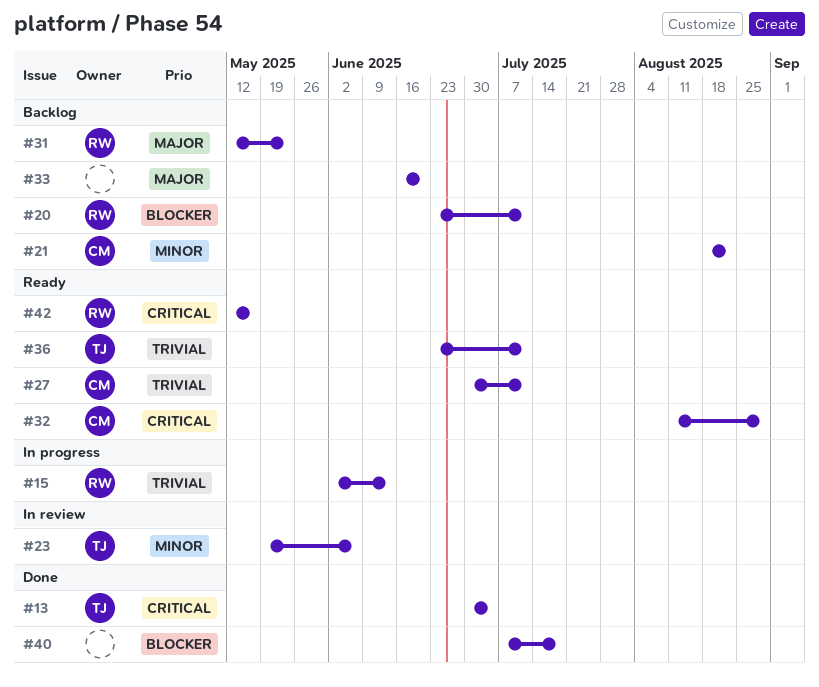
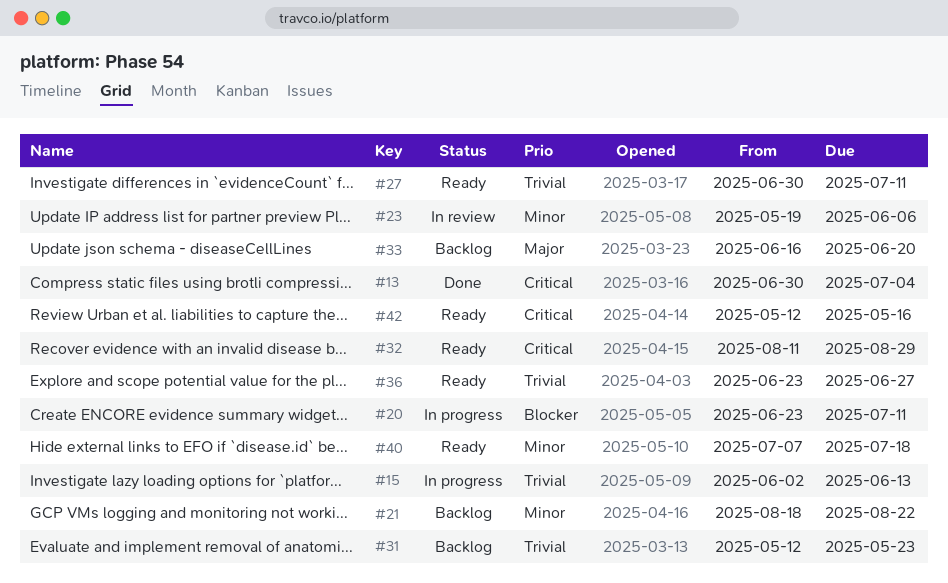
#20, status: Backlog -> In progress
#31, priority: Major -> Trivial
#36, due: Jul 11 -> Jun 27
#40, status: Done -> Ready
#40, priority: Blocker -> Minor

